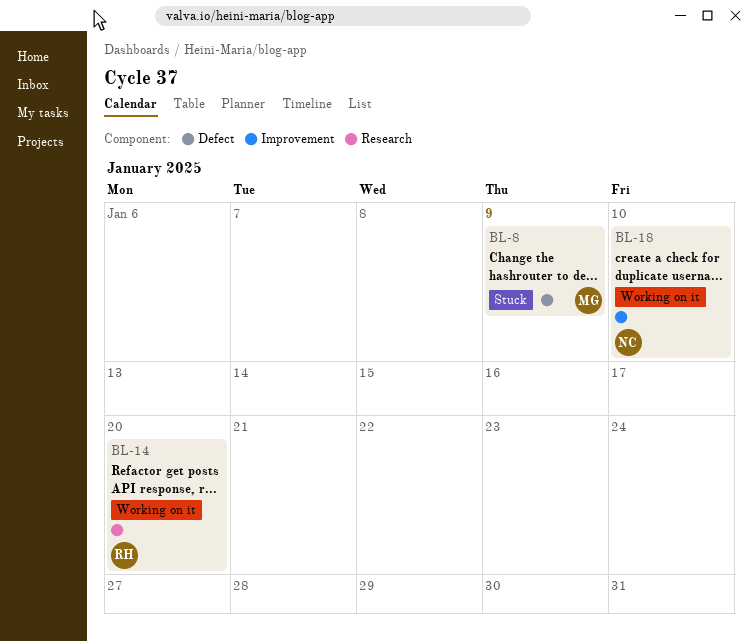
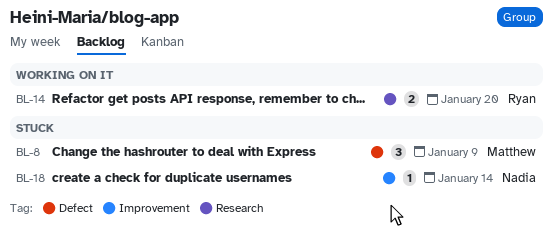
BL-18, status: Working on it -> Stuck
BL-18, due: Jan 10 -> Jan 14

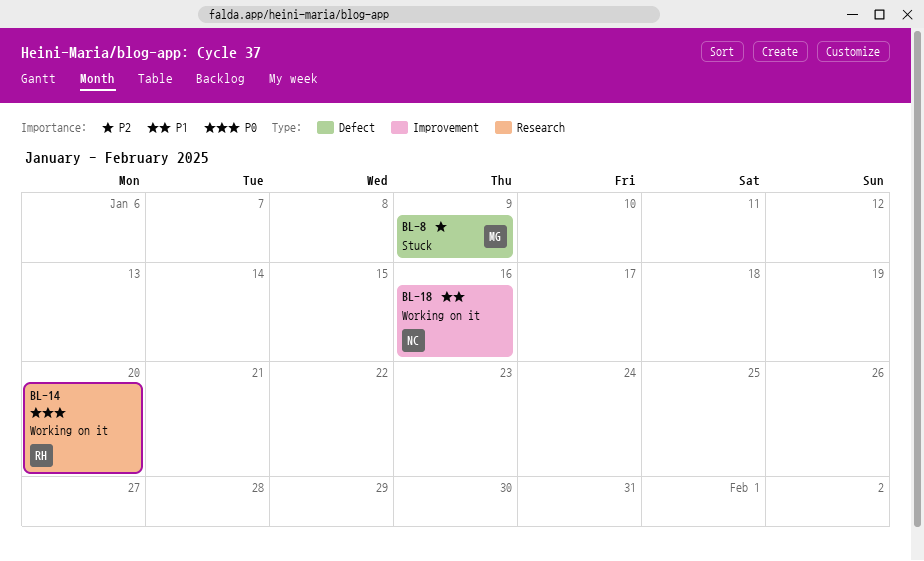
BL-18, status: Stuck -> Working on it
BL-18, due: Jan 14 -> Jan 16

